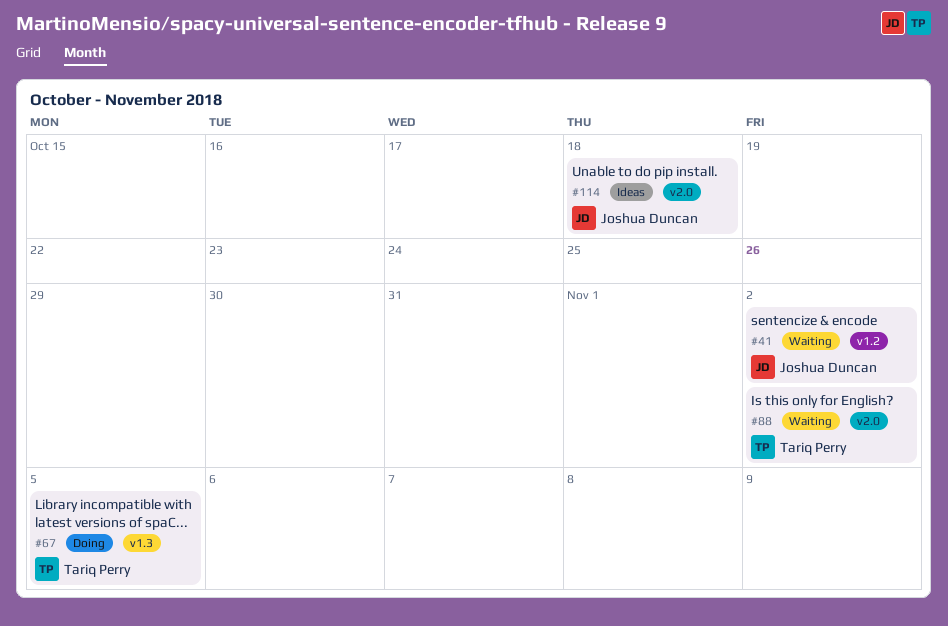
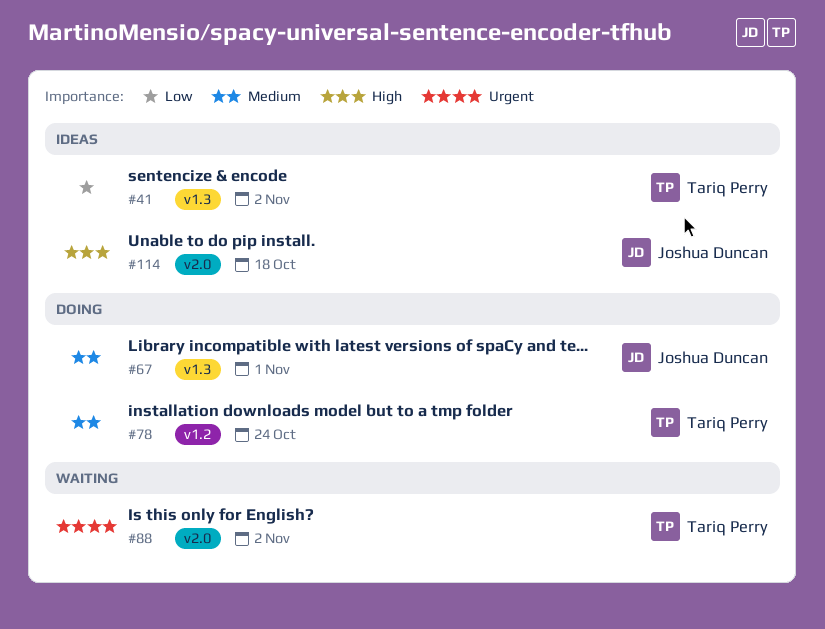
#41, status: Waiting -> Ideas
#41, owner: Joshua Duncan -> Tariq Perry
#41, label: v1.2 -> v1.3
#67, owner: Tariq Perry -> Joshua Duncan
#67, due: Nov 5 -> Nov 1
#78: none -> present

